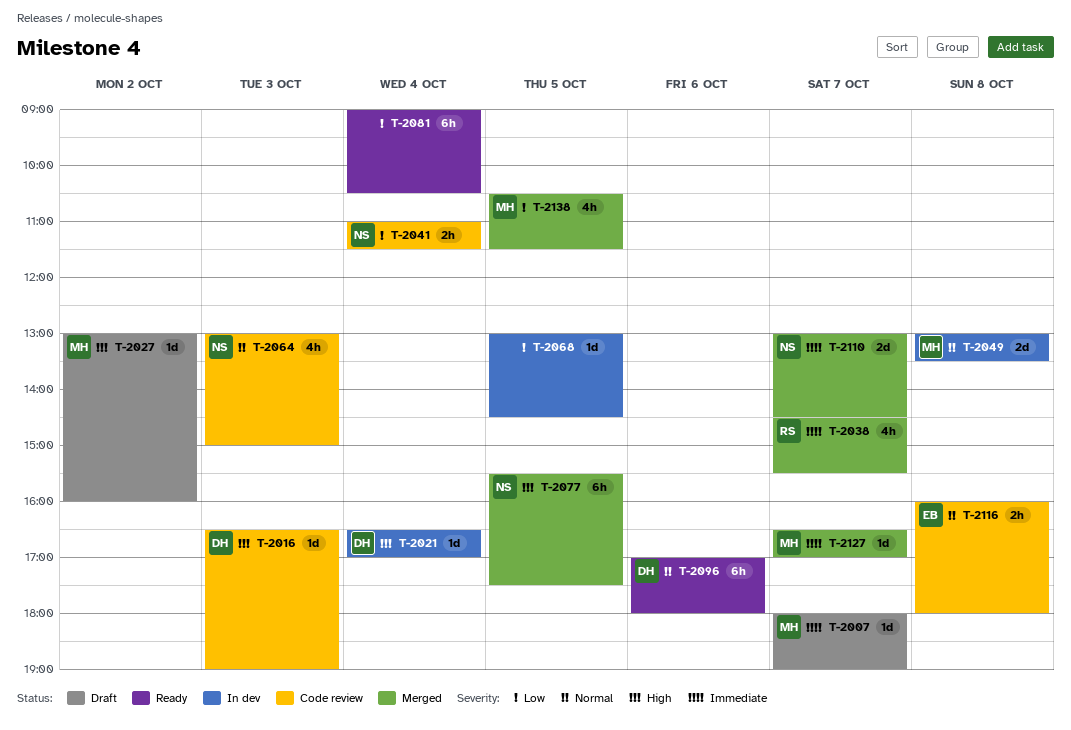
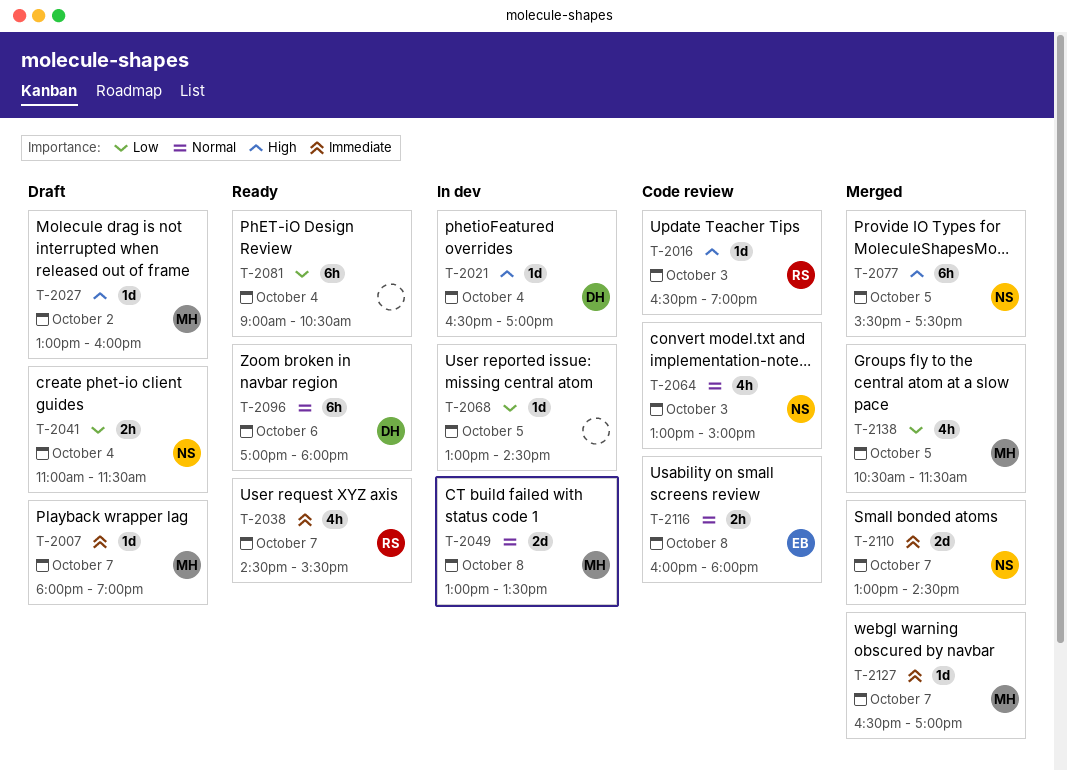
T-2016, owner: DH -> RS
T-2038, status: Merged -> Ready
T-2041, status: Code review -> Draft

